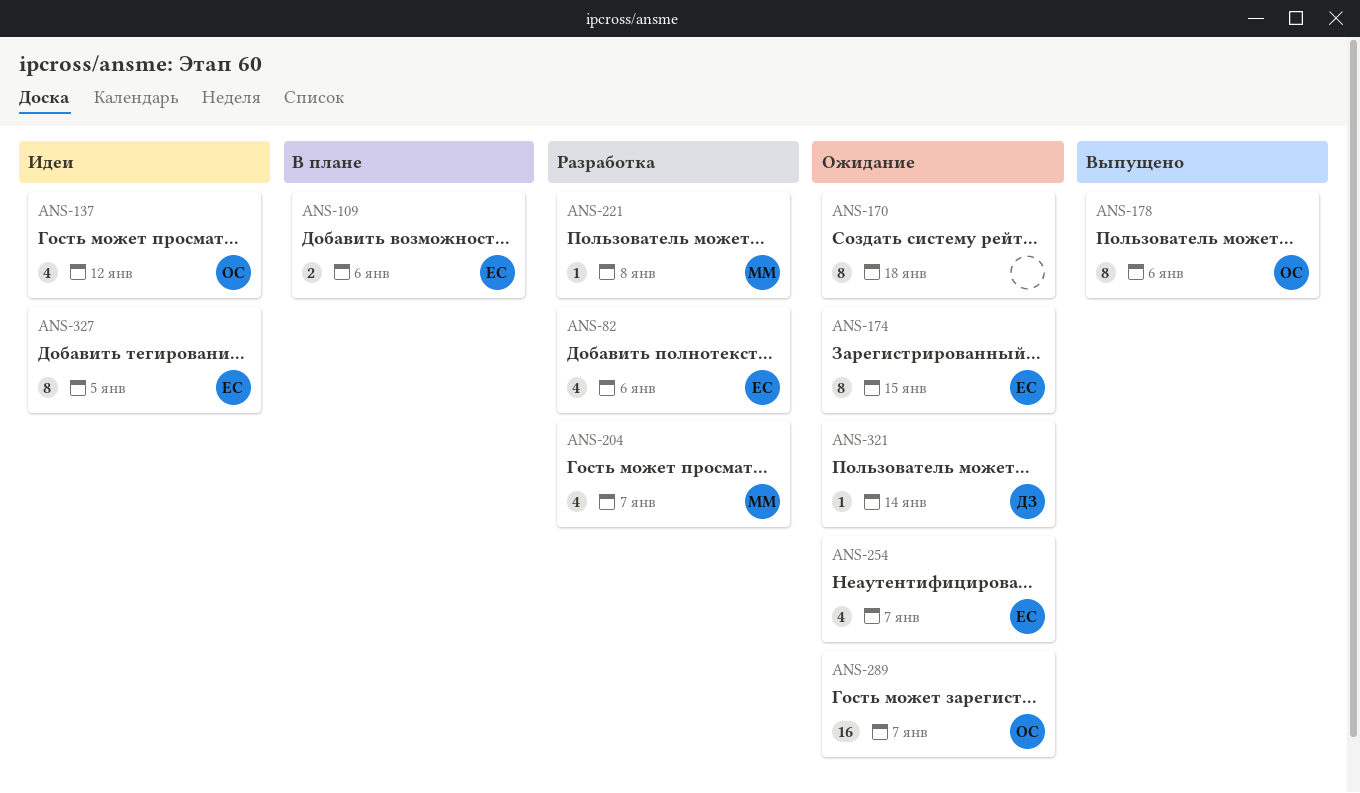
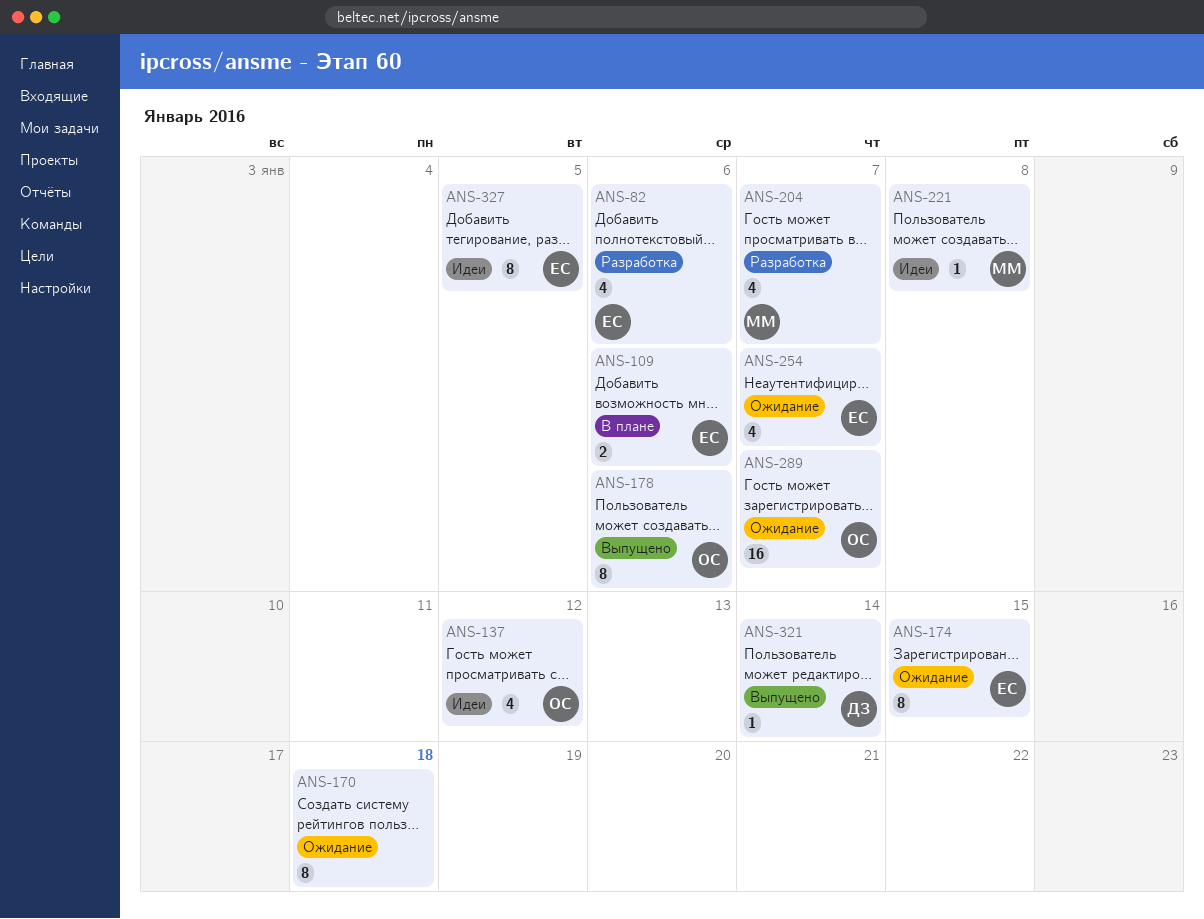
ANS-221, status: Разработка -> Идеи
ANS-321, status: Ожидание -> Выпущено

